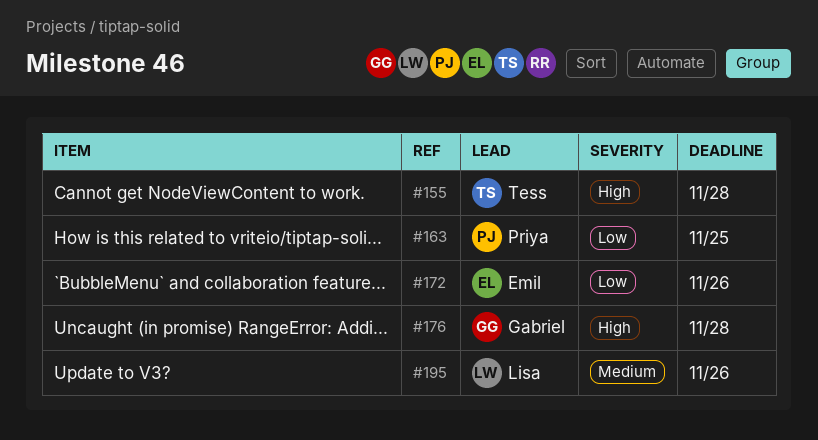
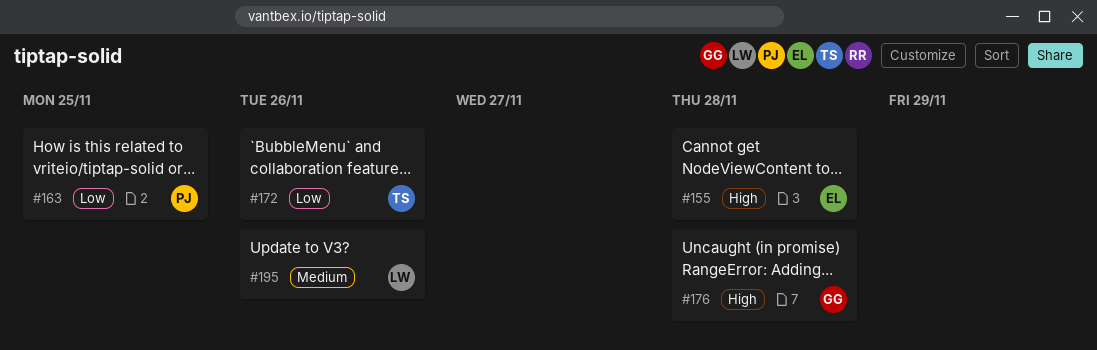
#155, owner: Tess -> Emil
#172, owner: Emil -> Tess

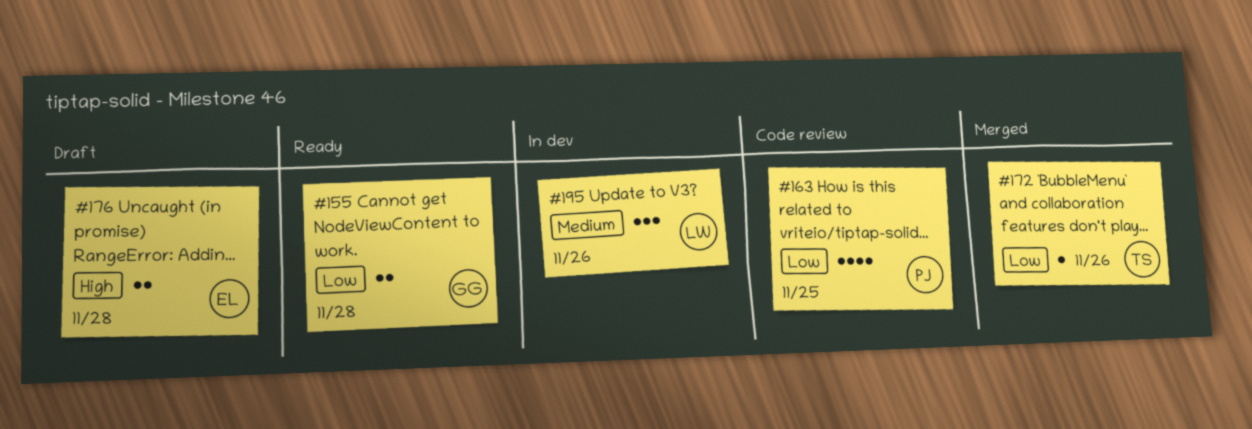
#155, owner: EL -> GG
#155, priority: High -> Low
#176, owner: GG -> EL

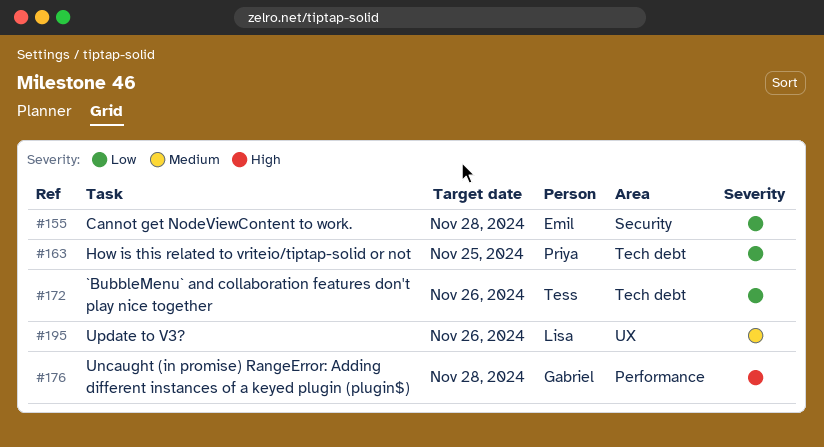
#155, owner: Gabriel -> Emil
#176, owner: Emil -> Gabriel

